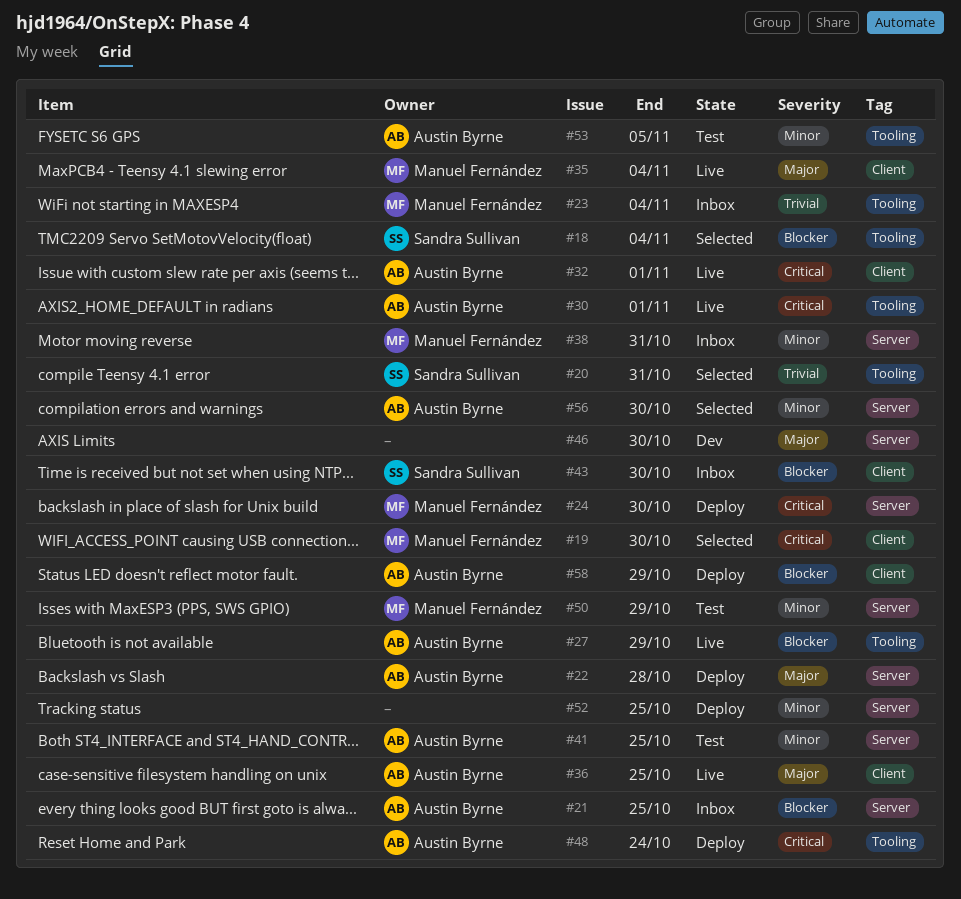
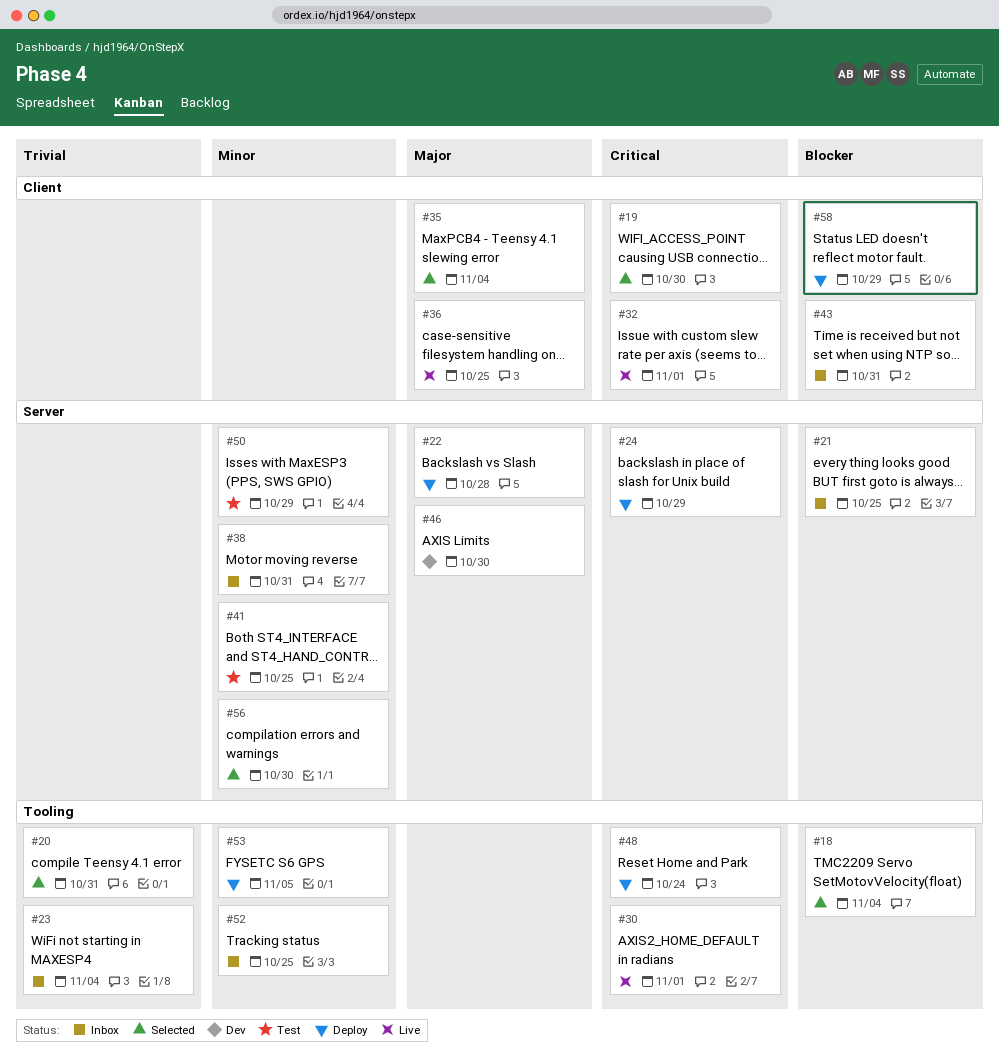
#24, due: Oct 30 -> Oct 29
#27: present -> none
#35, status: Live -> Selected
#43, due: Oct 30 -> Oct 31
#52, status: Deploy -> Inbox
#52, label: Server -> Tooling
#53, status: Test -> Deploy

